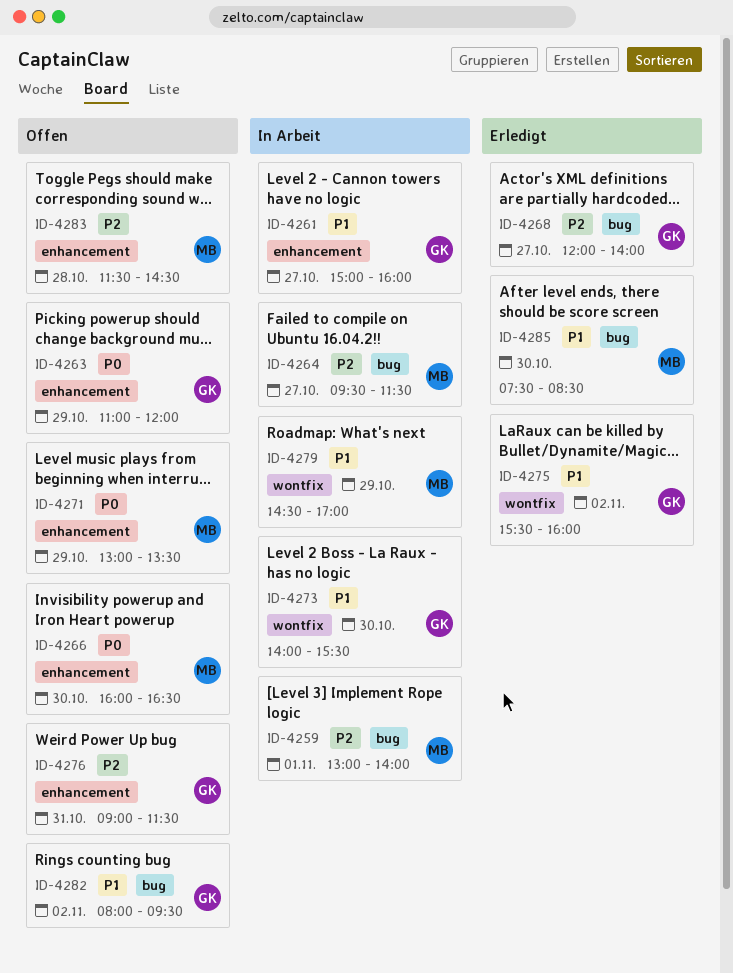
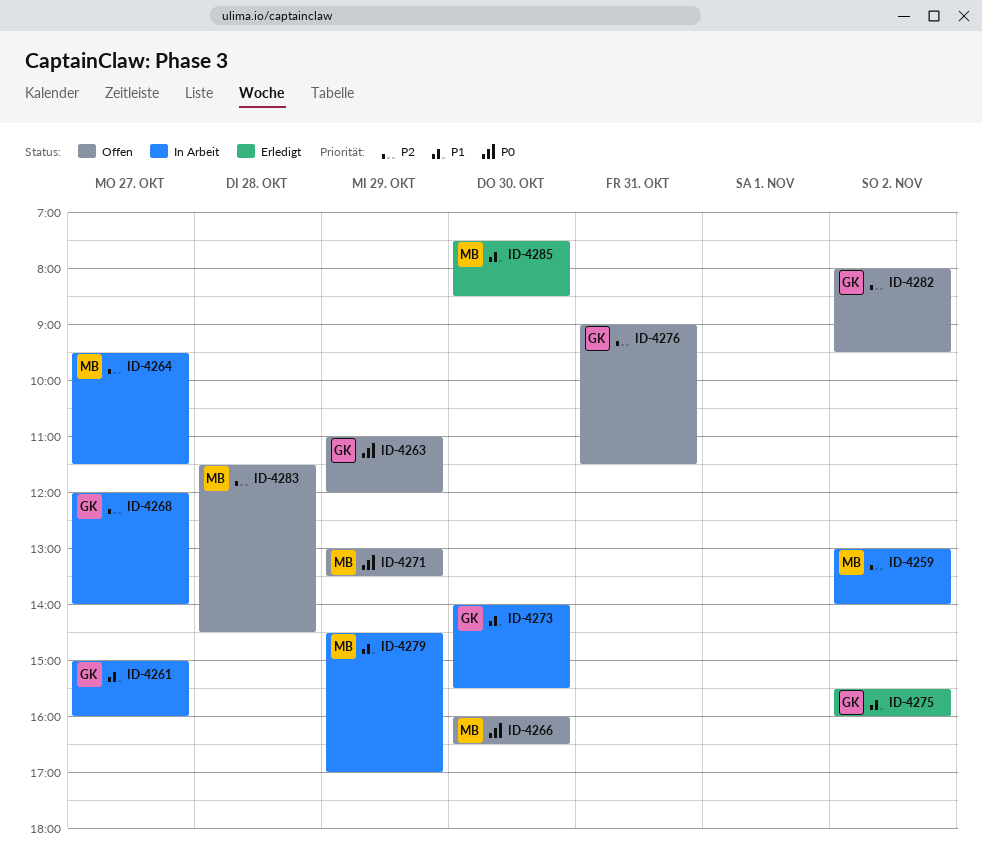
ID-4259, day: Nov 1 -> Nov 2
ID-4268, status: Erledigt -> In Arbeit
ID-4282, priority: P1 -> P2

